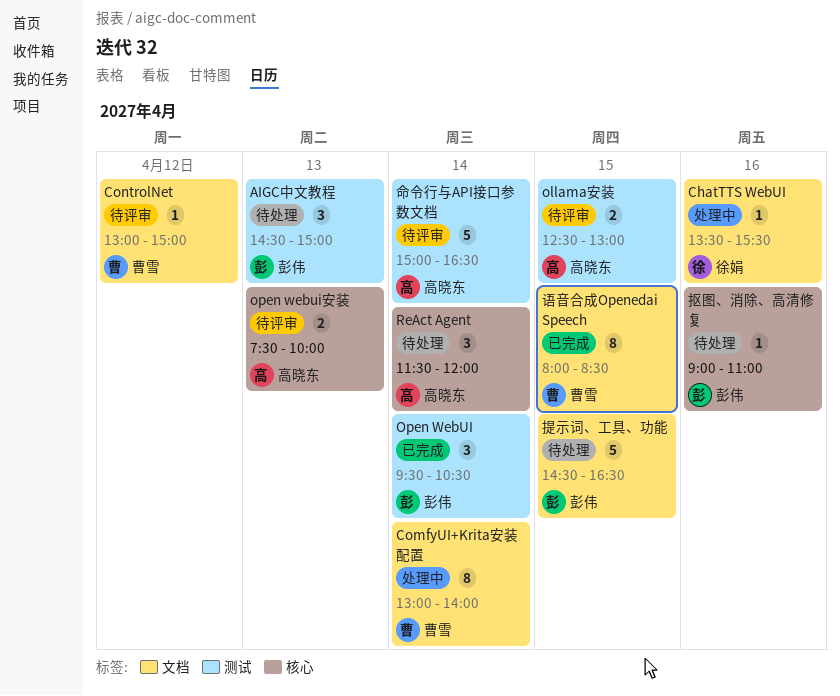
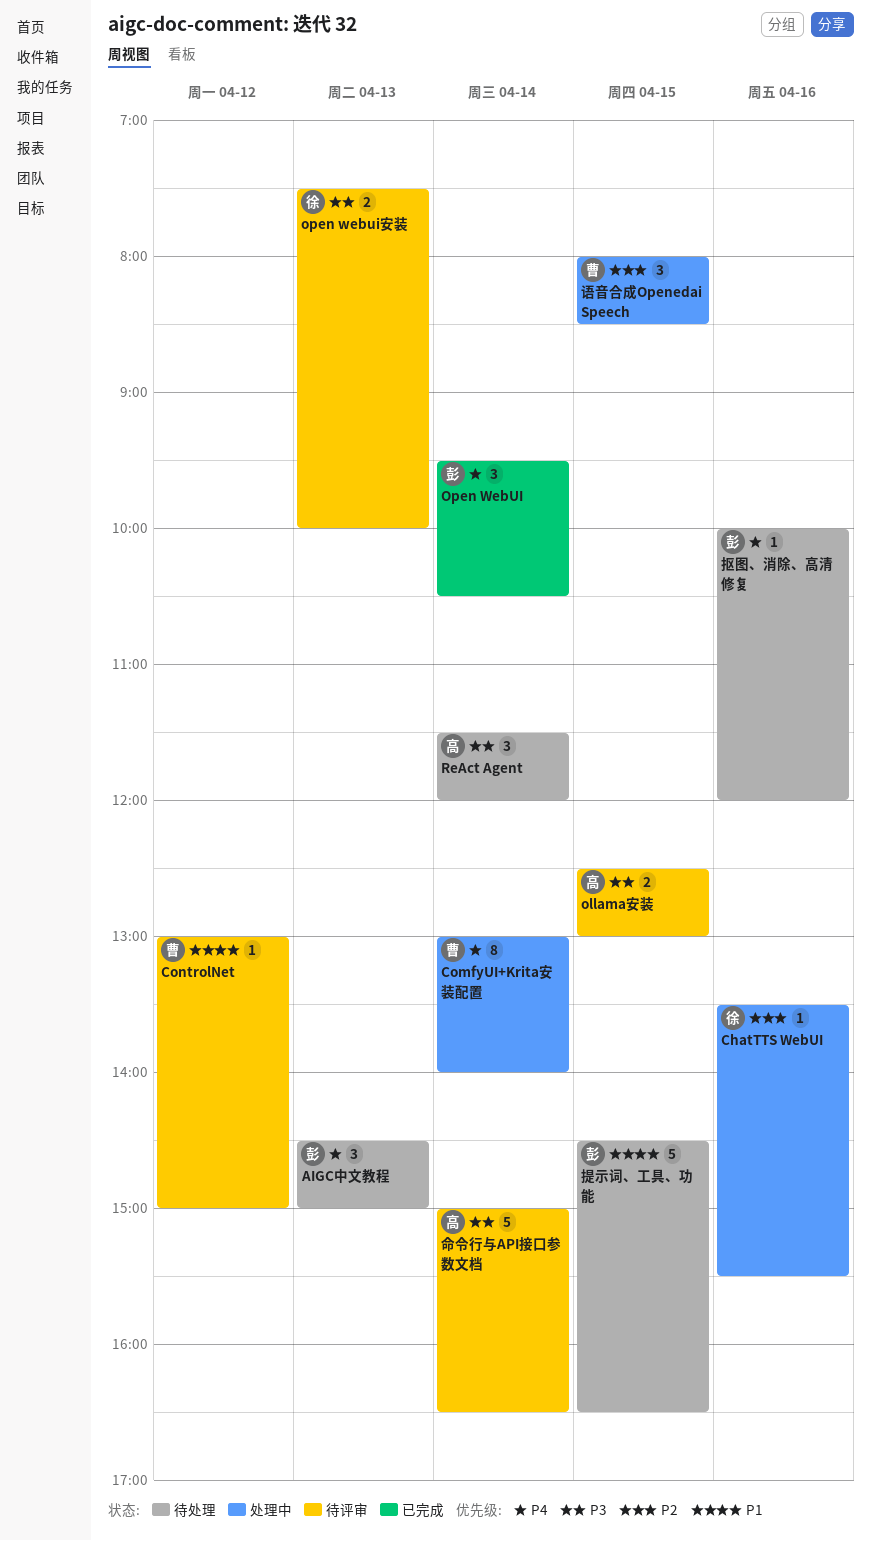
open webui安装, owner: 高晓东 -> 徐娟
抠图、消除、高清修复, begins: 09:00 -> 10:00
抠图、消除、高清修复, ends: 11:00 -> 12:00
语音合成Openedai Speech, status: 已完成 -> 处理中
语音合成Openedai Speech, estimate: 8 -> 3

